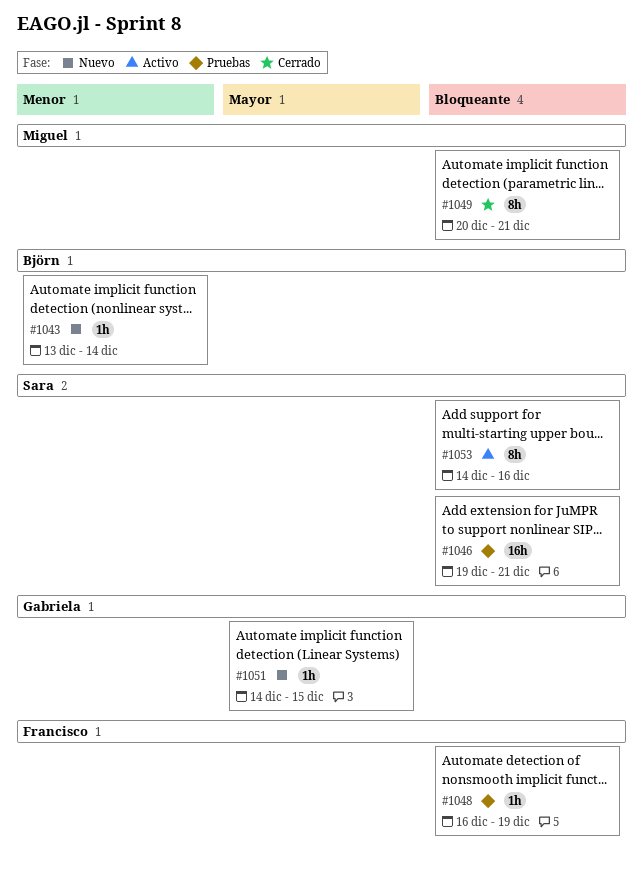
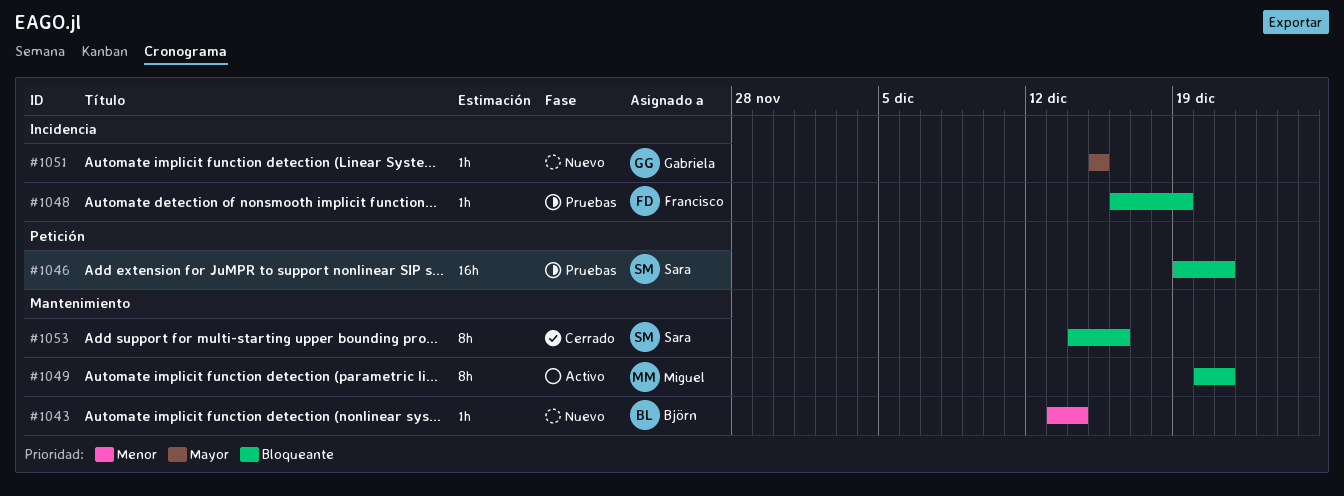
#1049, status: Cerrado -> Activo
#1051, start: Dec 14 -> Dec 15
#1053, status: Activo -> Cerrado

